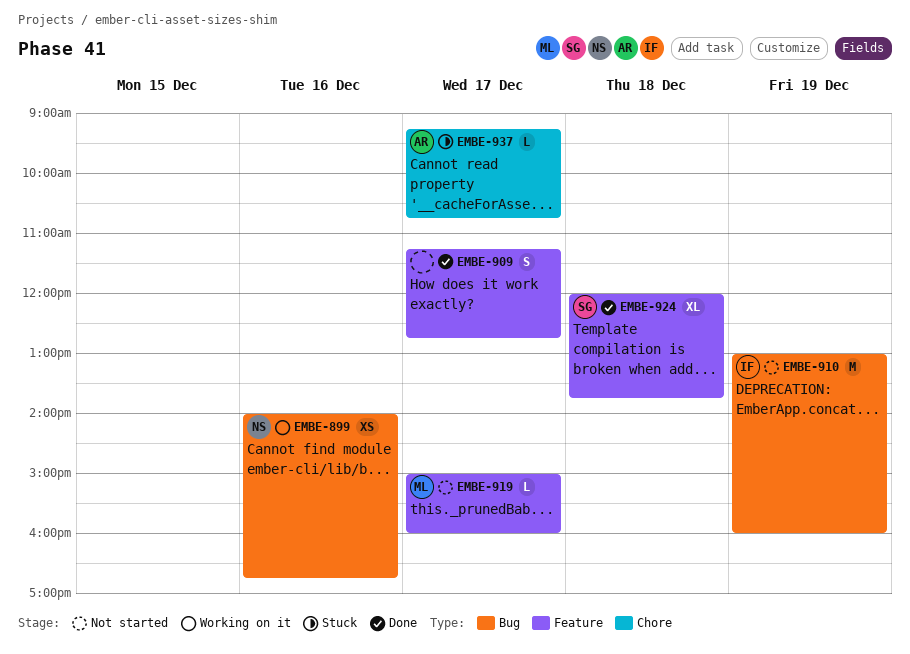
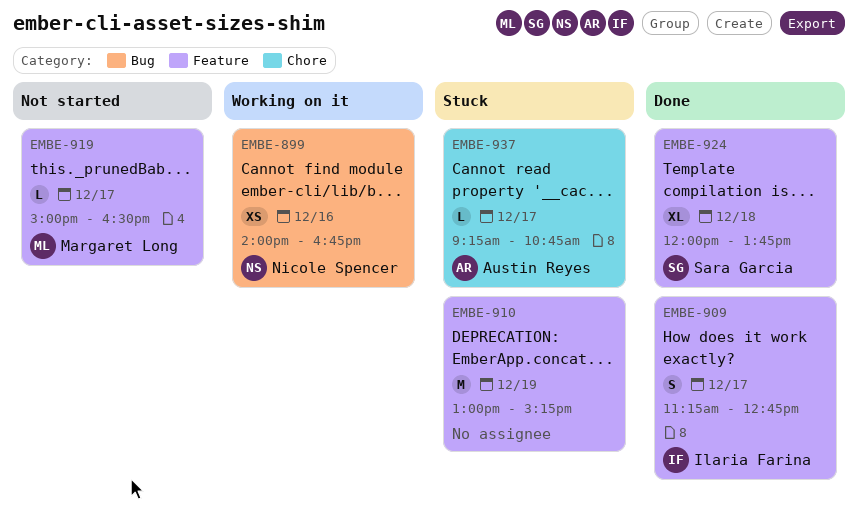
EMBE-909, owner: none -> Ilaria Farina
EMBE-910, status: Not started -> Stuck
EMBE-910, owner: Ilaria Farina -> none
EMBE-910, label: Bug -> Feature
EMBE-910, ends: 16:00 -> 15:15
EMBE-919, ends: 16:00 -> 16:30

